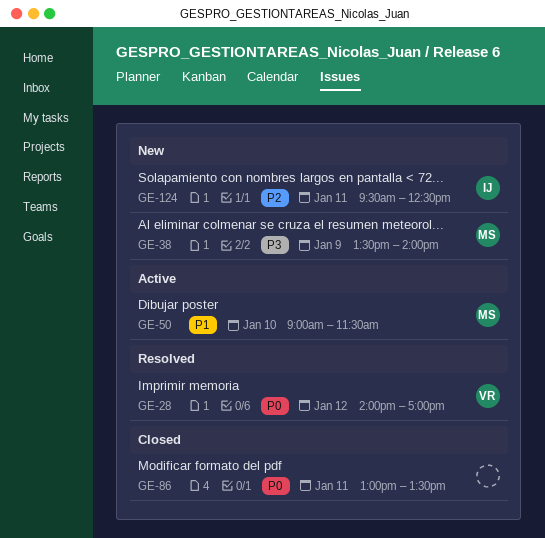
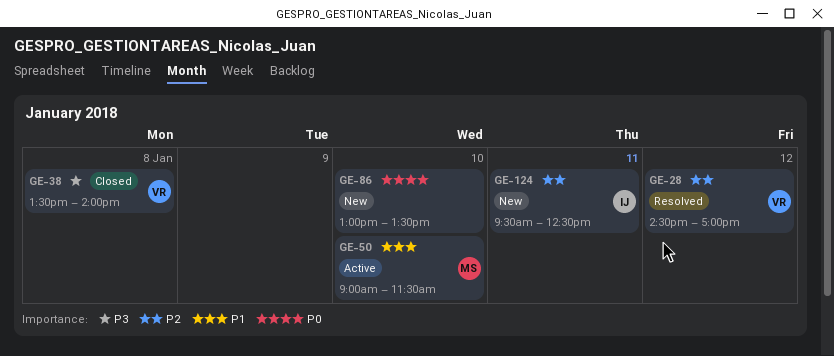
GE-28, priority: P0 -> P2
GE-28, begins: 14:00 -> 14:30
GE-38, status: New -> Closed
GE-38, owner: MS -> VR
GE-38, day: Jan 9 -> Jan 8
GE-86, status: Closed -> New
GE-86, day: Jan 11 -> Jan 10

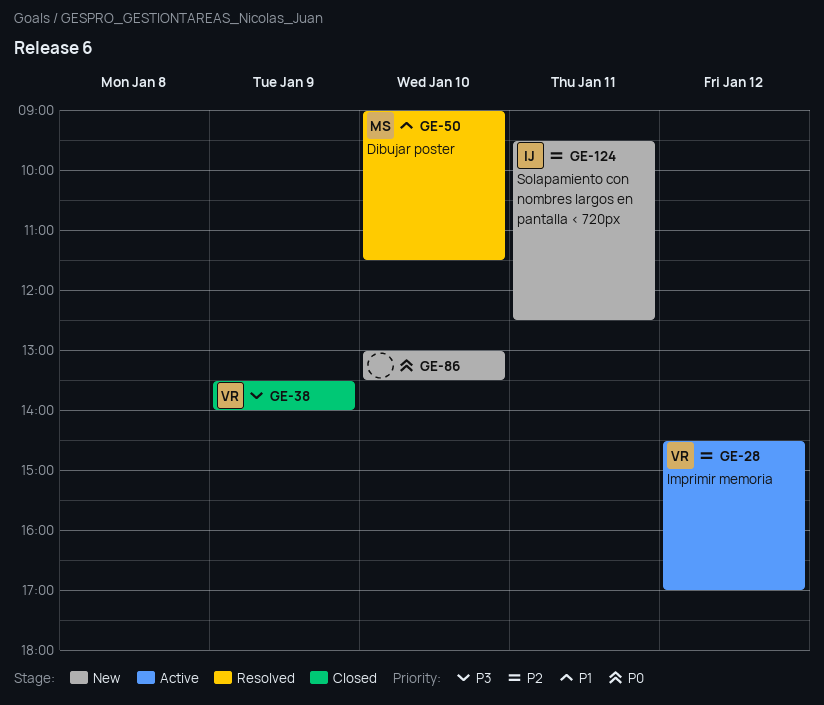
GE-28, status: Resolved -> Active
GE-38, day: Jan 8 -> Jan 9
GE-50, status: Active -> Resolved

